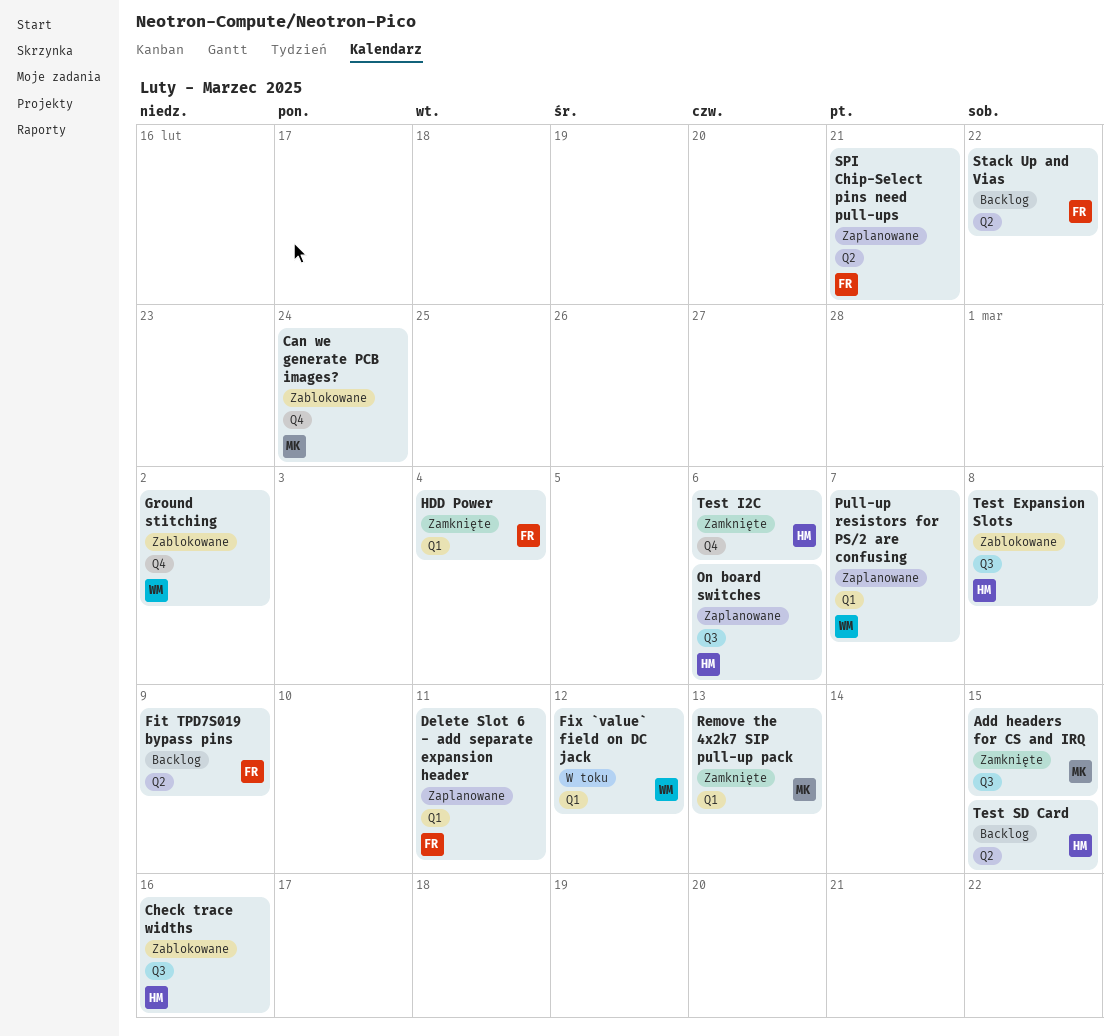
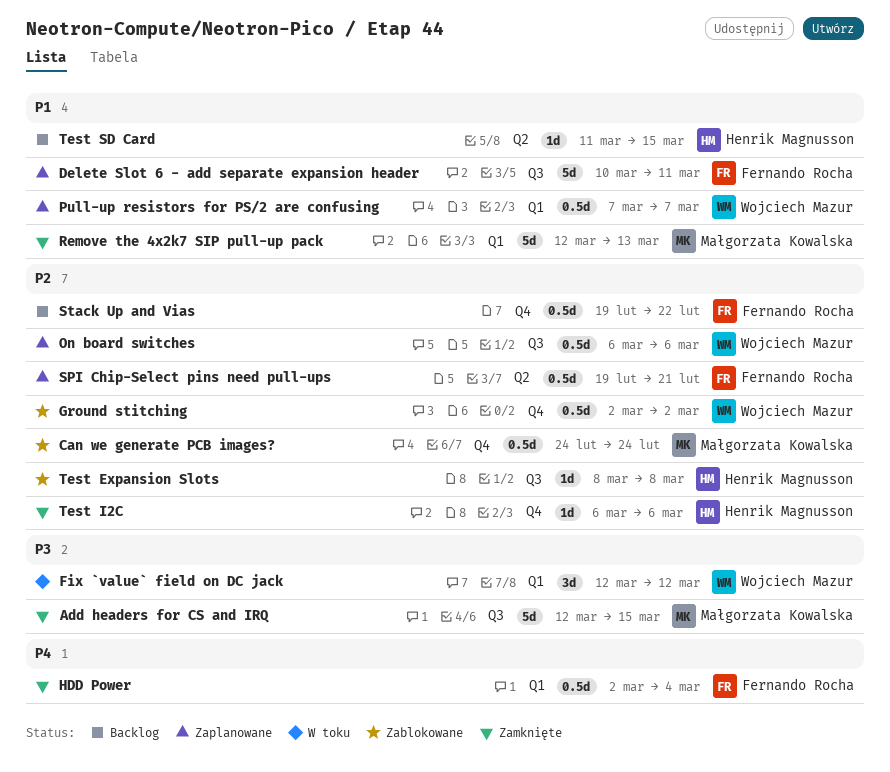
Check trace widths: present -> none
Delete Slot 6 - add separate expansion header, label: Q1 -> Q3
Fit TPD7S019 bypass pins: present -> none
On board switches, owner: Henrik Magnusson -> Wojciech Mazur
Stack Up and Vias, label: Q2 -> Q4

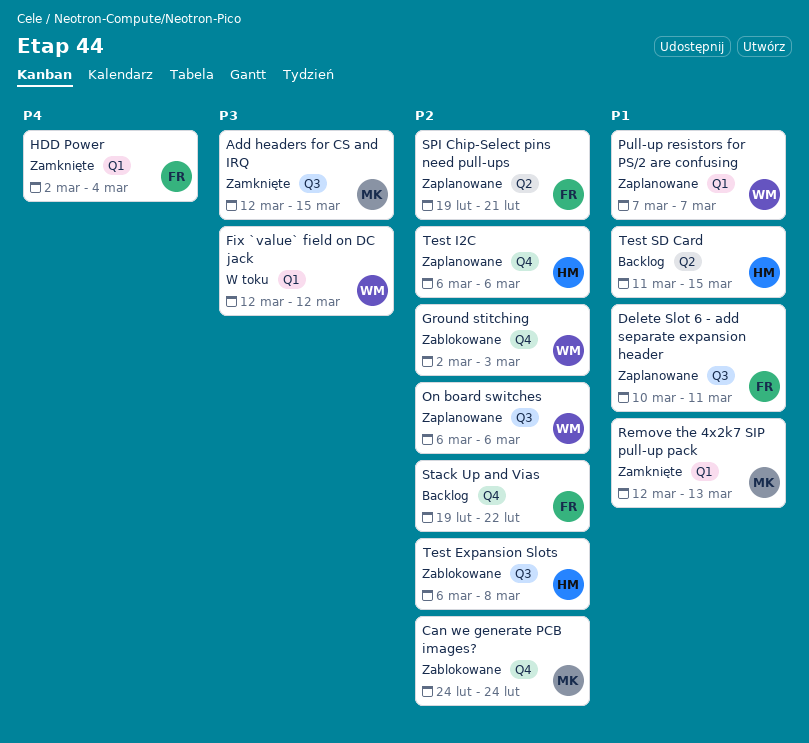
Ground stitching, due: Mar 2 -> Mar 3
Test Expansion Slots, start: Mar 8 -> Mar 6
Test I2C, status: Zamknięte -> Zaplanowane

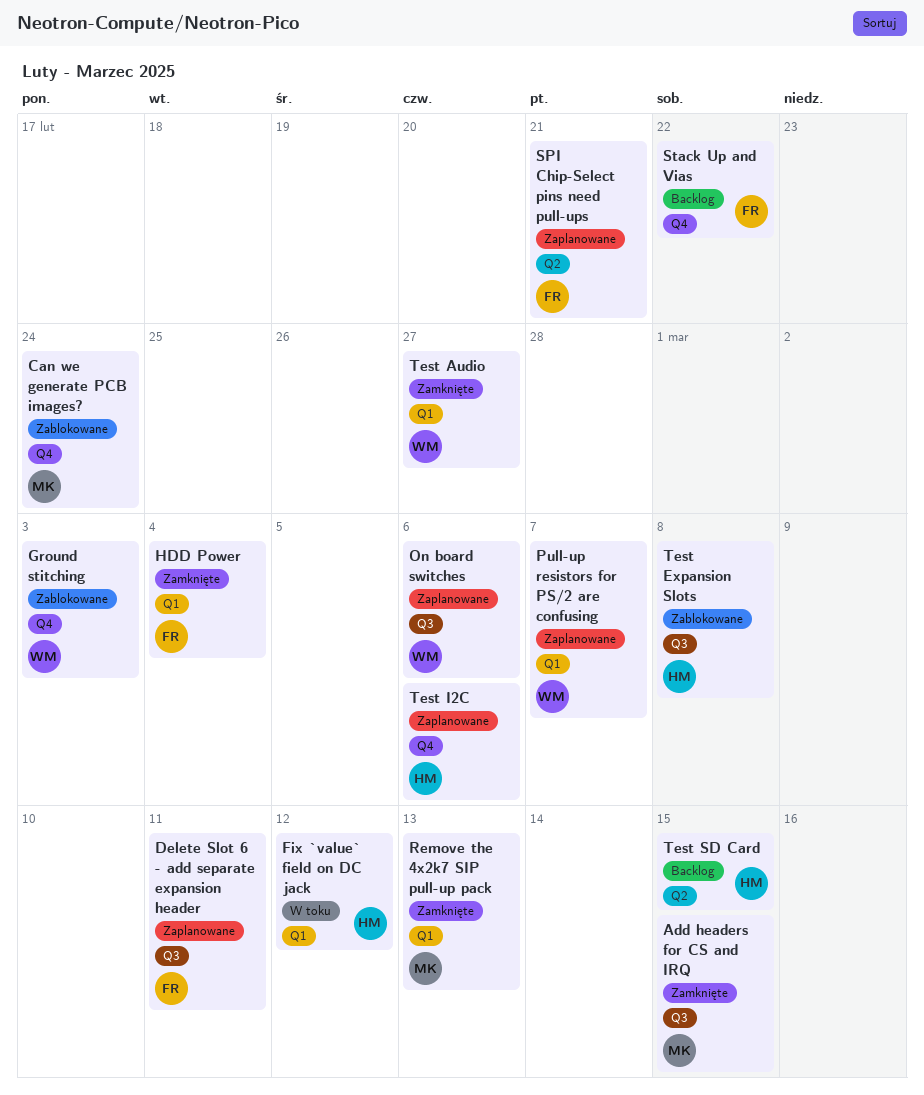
Fix `value` field on DC jack, owner: WM -> HM
Test Audio: none -> present

